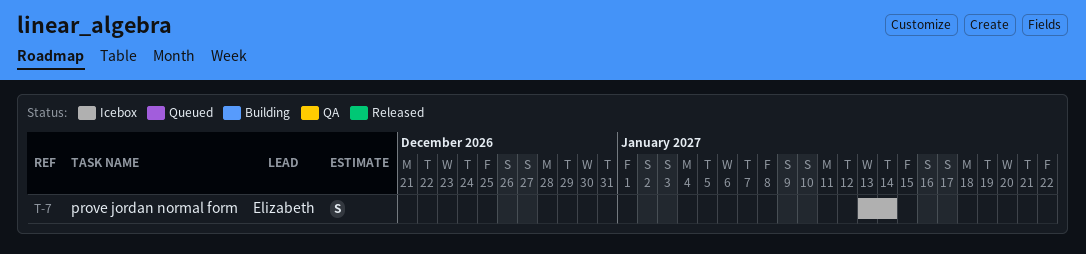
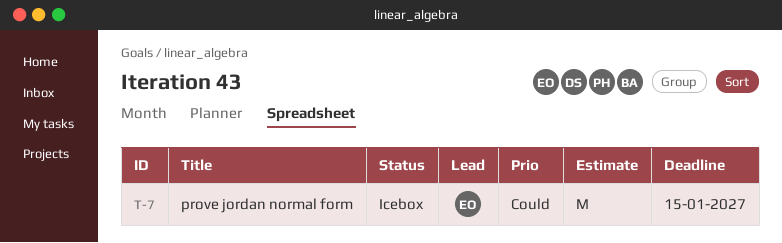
T-7, estimate: S -> M
T-7, due: Jan 14 -> Jan 15

